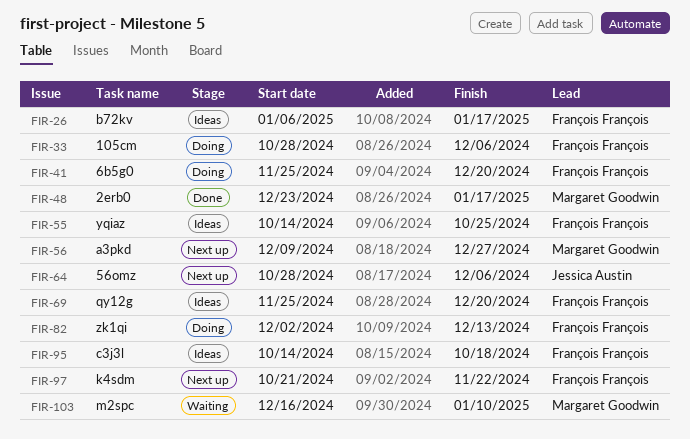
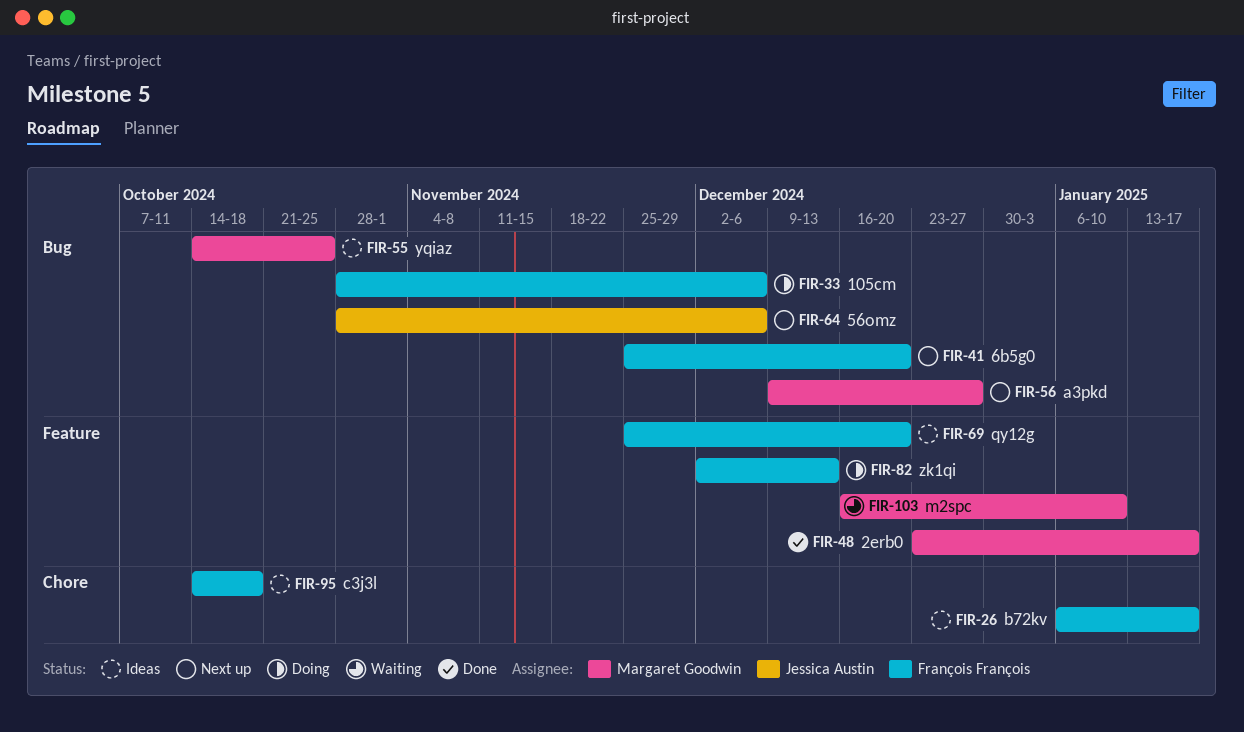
FIR-41, status: Doing -> Next up
FIR-55, owner: François François -> Margaret Goodwin
FIR-97: present -> none

